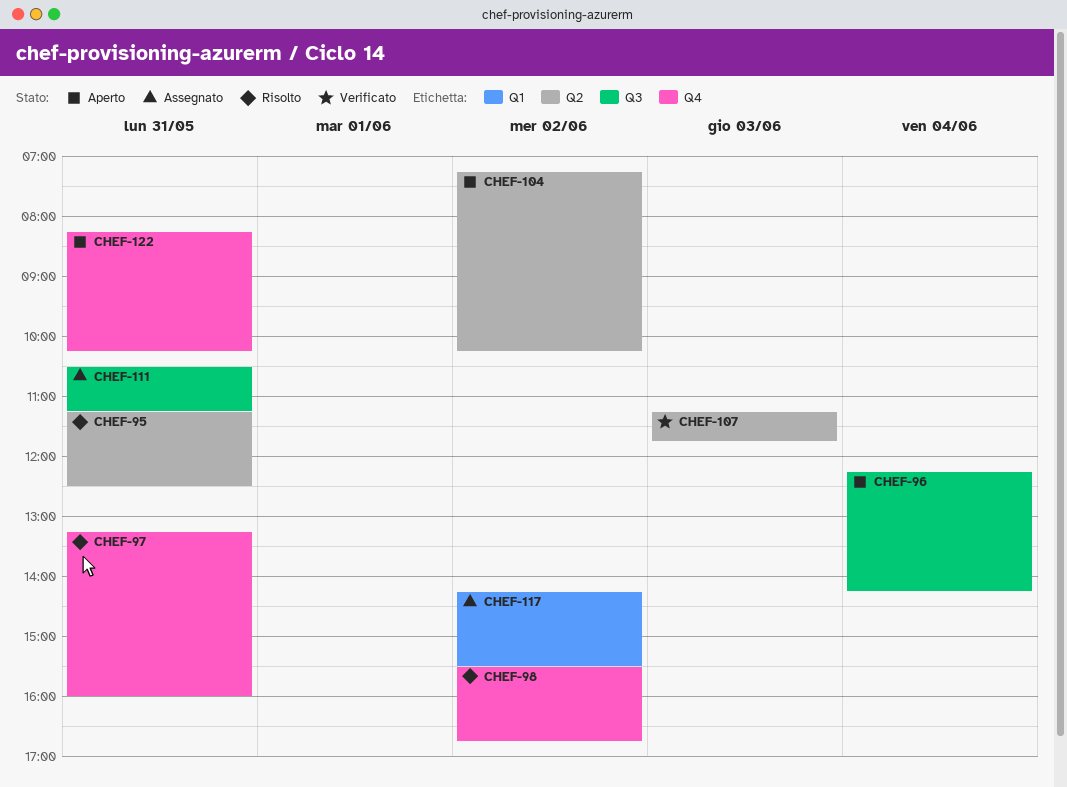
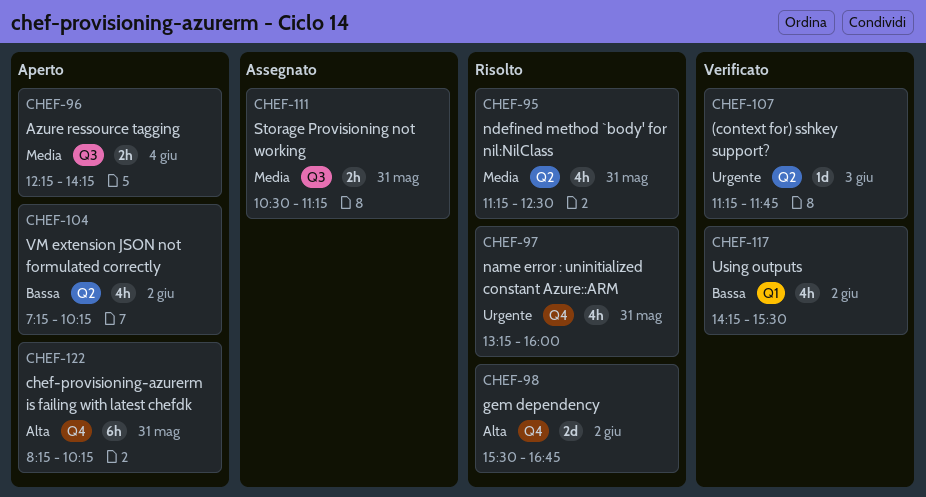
CHEF-117, status: Assegnato -> Verificato

